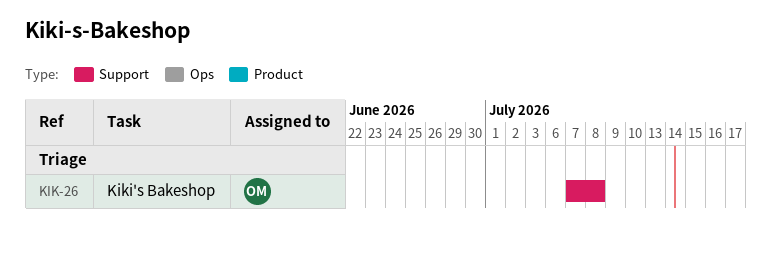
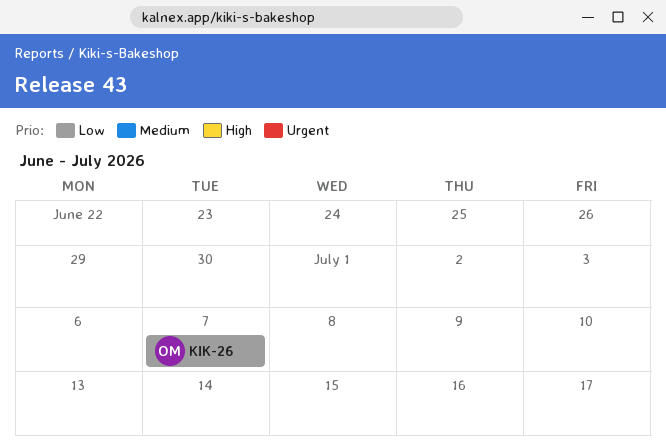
KIK-26, due: Jul 8 -> Jul 7

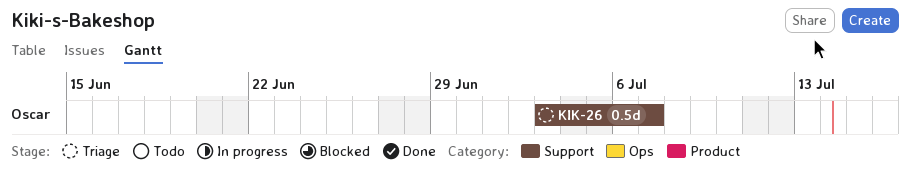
KIK-26, start: Jul 7 -> Jul 3

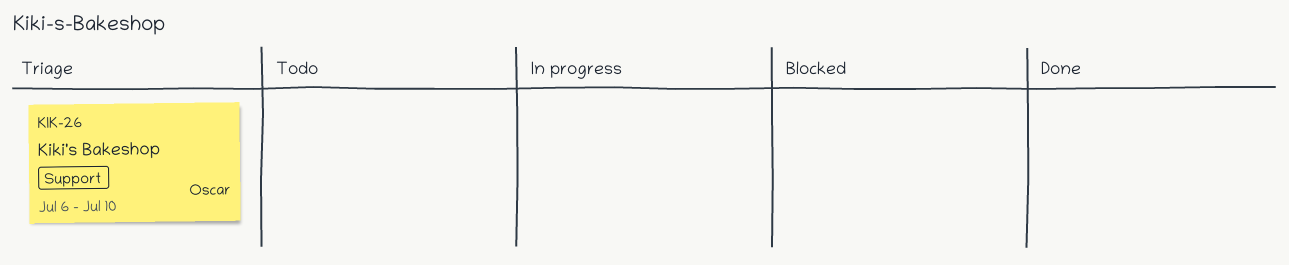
KIK-26, start: Jul 3 -> Jul 6
KIK-26, due: Jul 7 -> Jul 10

